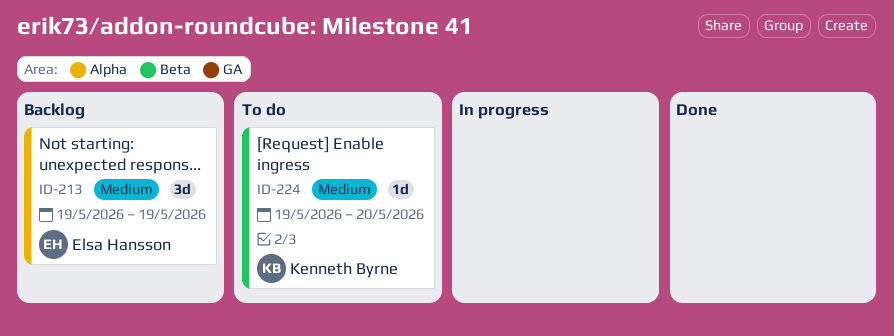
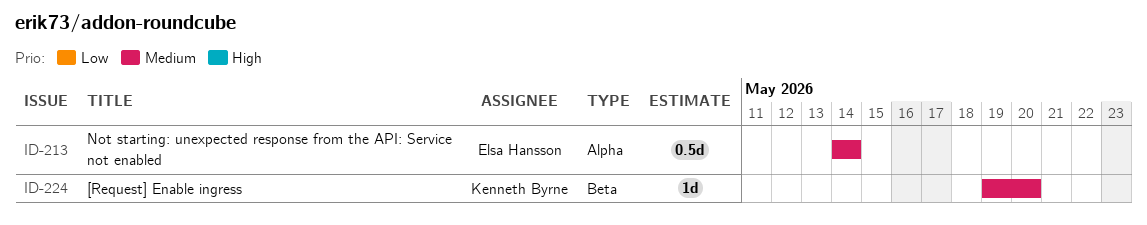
ID-213, estimate: 3d -> 0.5d
ID-213, start: May 19 -> May 14
ID-213, due: May 19 -> May 14

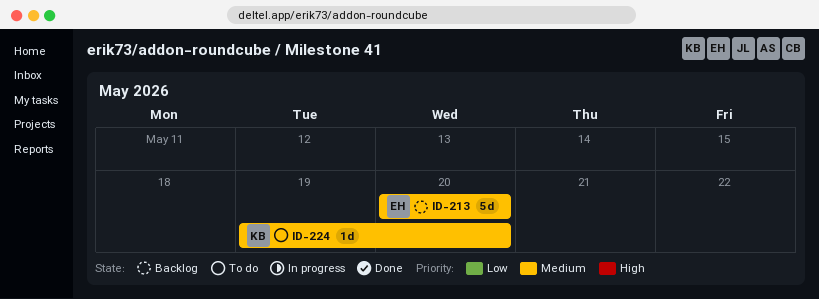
ID-213, estimate: 0.5d -> 5d
ID-213, start: May 14 -> May 20
ID-213, due: May 14 -> May 20

